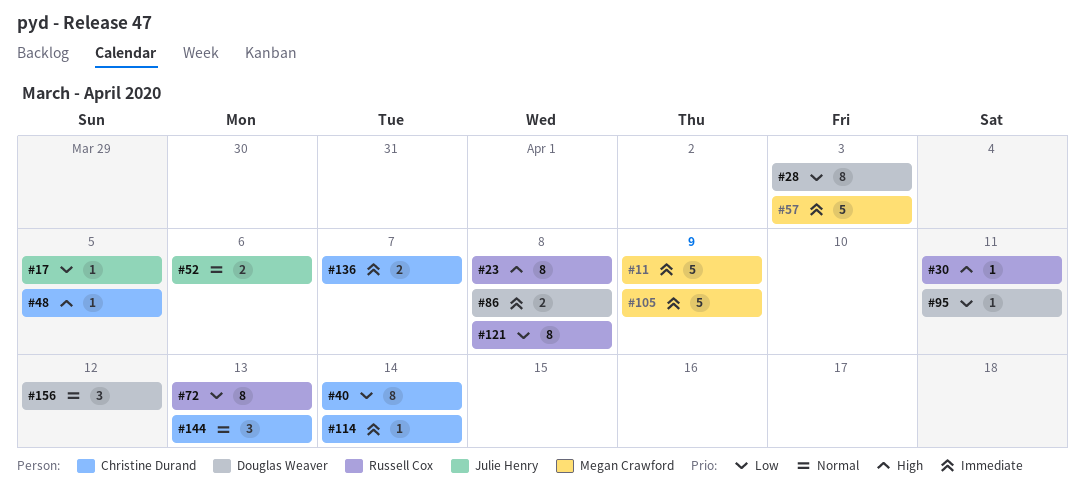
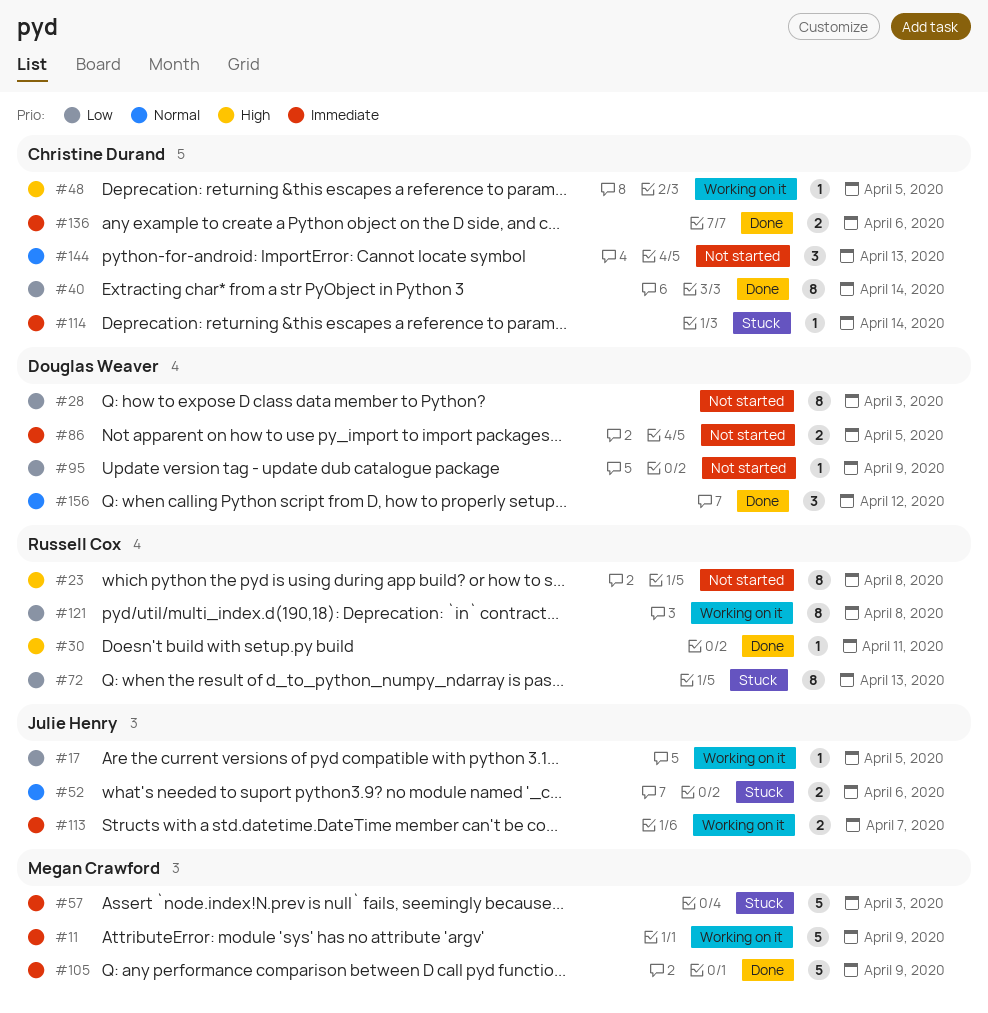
#86, due: Apr 8 -> Apr 5
#95, due: Apr 11 -> Apr 9
#113: none -> present
#136, due: Apr 7 -> Apr 6

